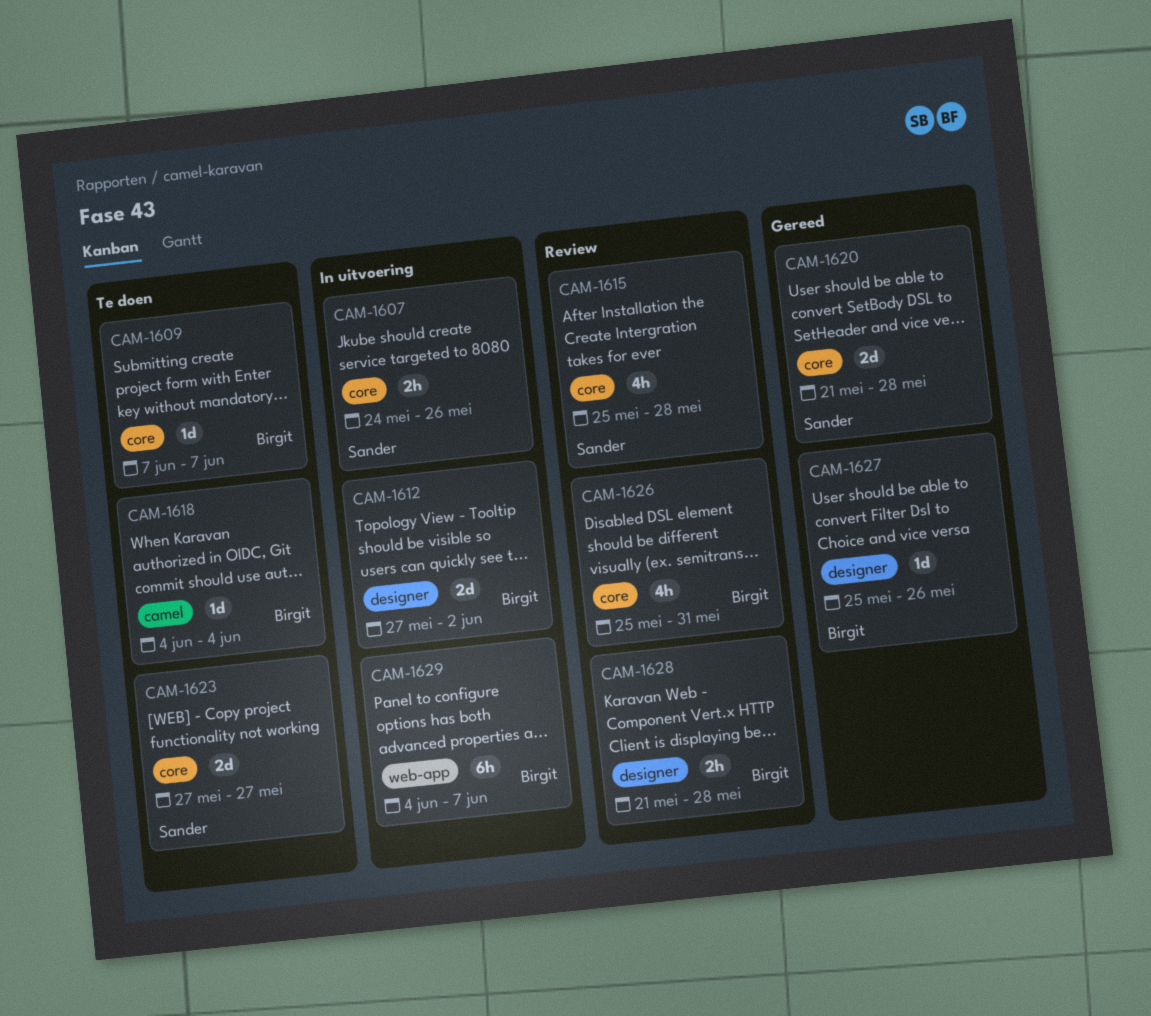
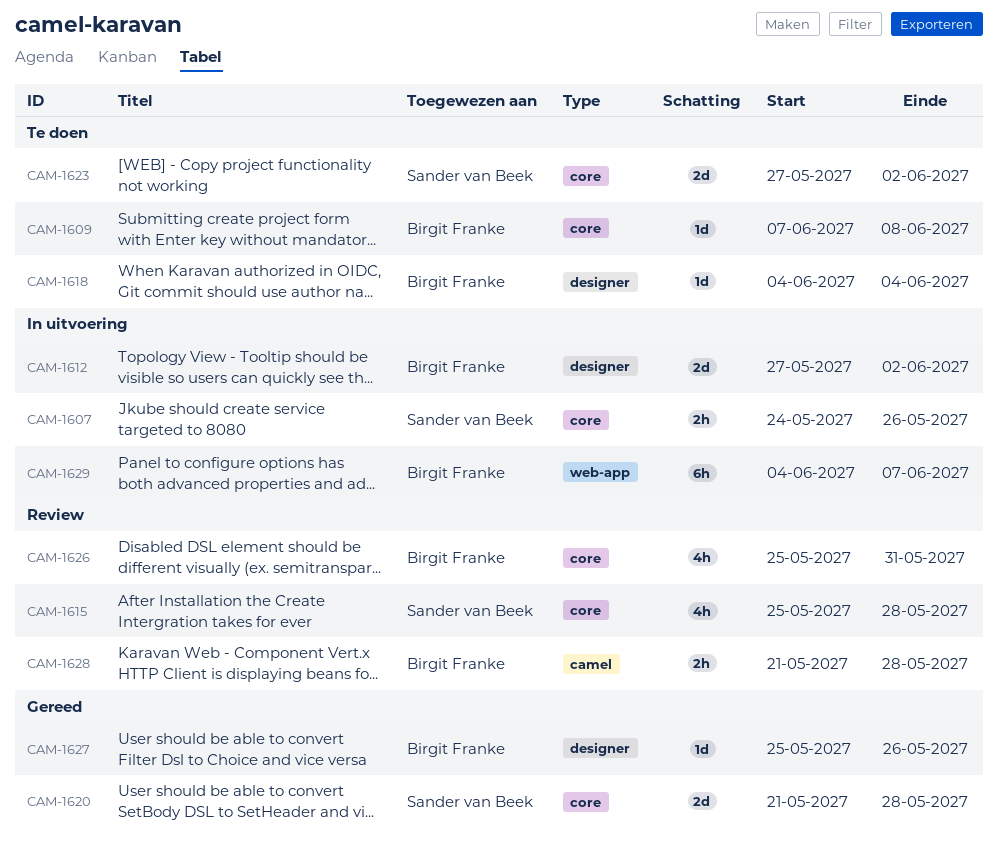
CAM-1609, due: Jun 7 -> Jun 8
CAM-1618, label: camel -> designer
CAM-1623, due: May 27 -> Jun 2
CAM-1628, label: designer -> camel

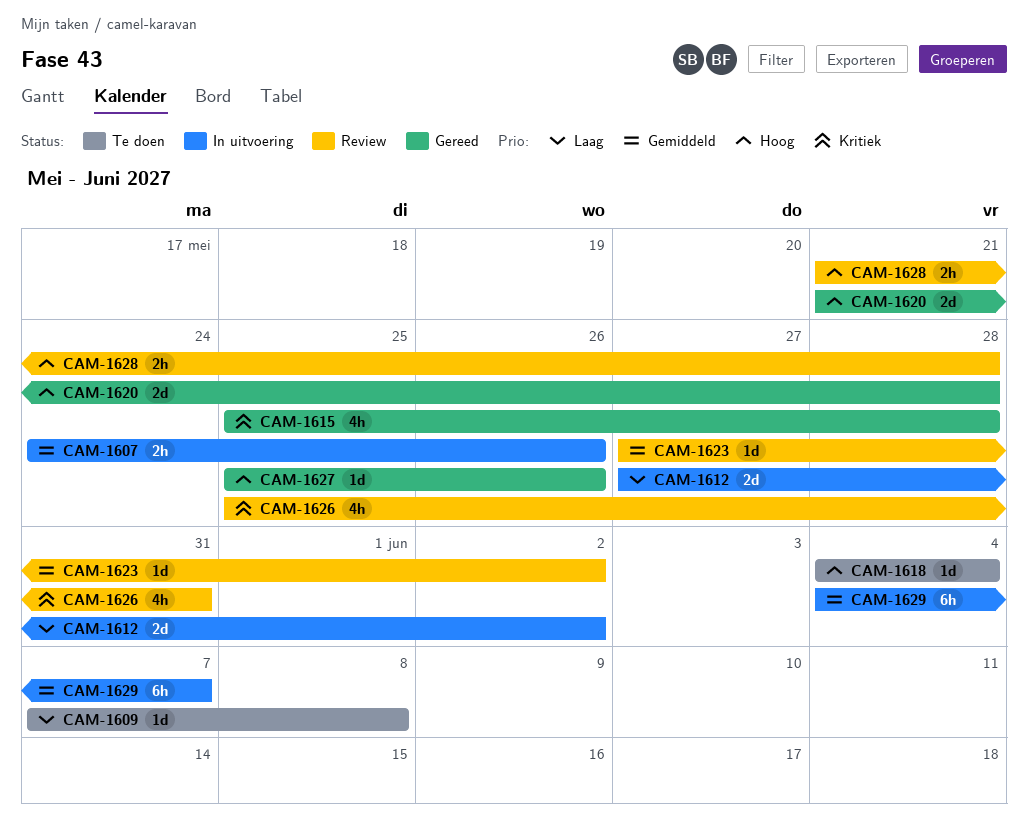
CAM-1615, status: Review -> Gereed
CAM-1623, status: Te doen -> Review
CAM-1623, estimate: 2d -> 1d

